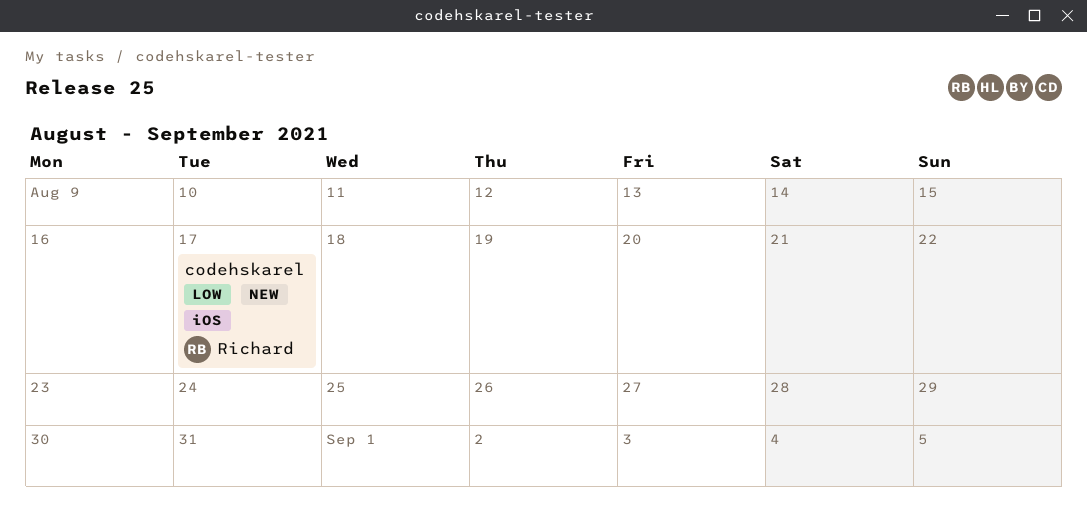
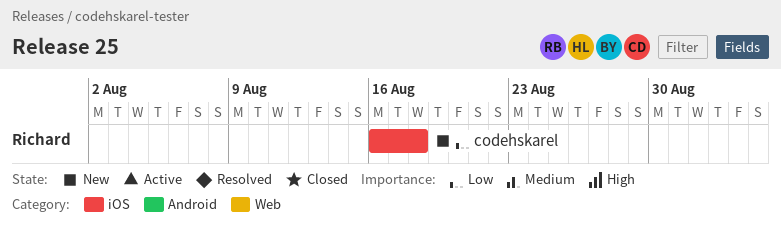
codehskarel, due: Aug 17 -> Aug 18

